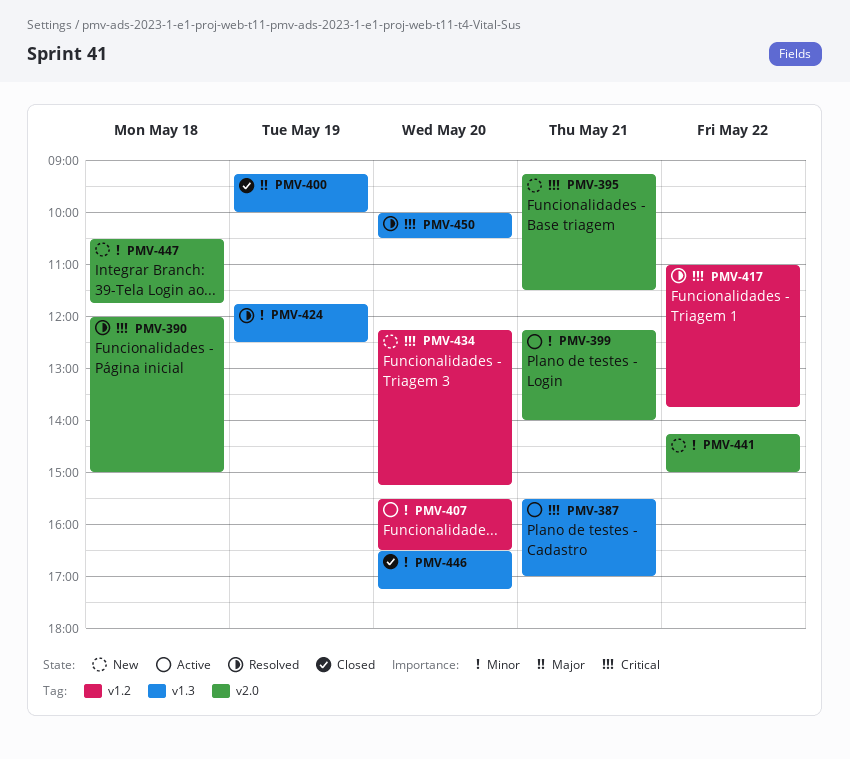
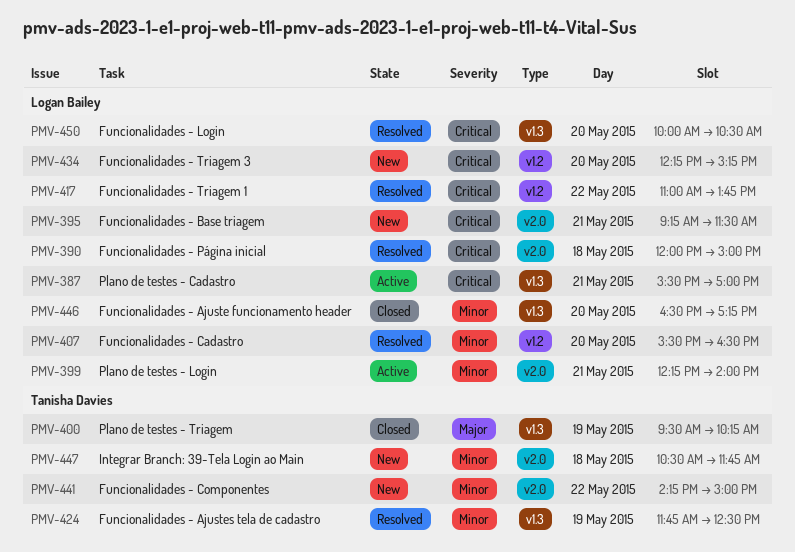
PMV-400, begins: 09:15 -> 09:30
PMV-400, ends: 10:00 -> 10:15
PMV-407, status: Active -> Resolved

